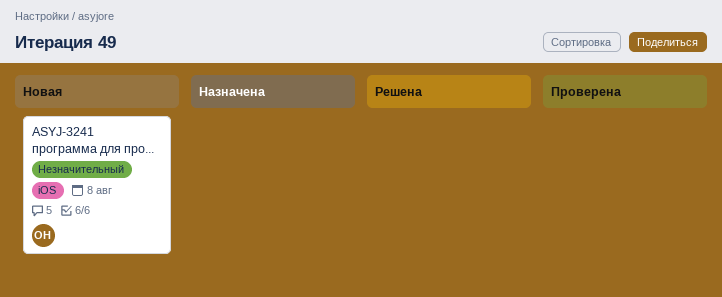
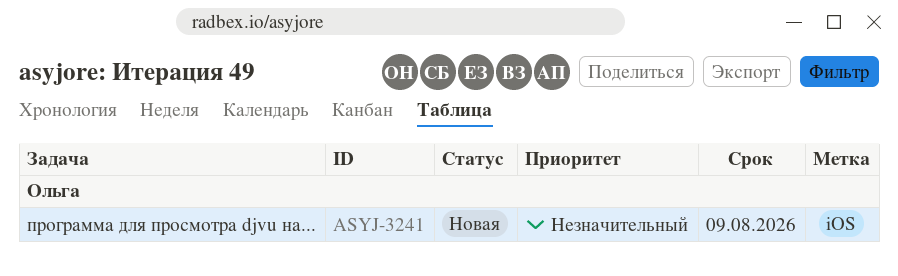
ASYJ-3241, due: Aug 8 -> Aug 9

